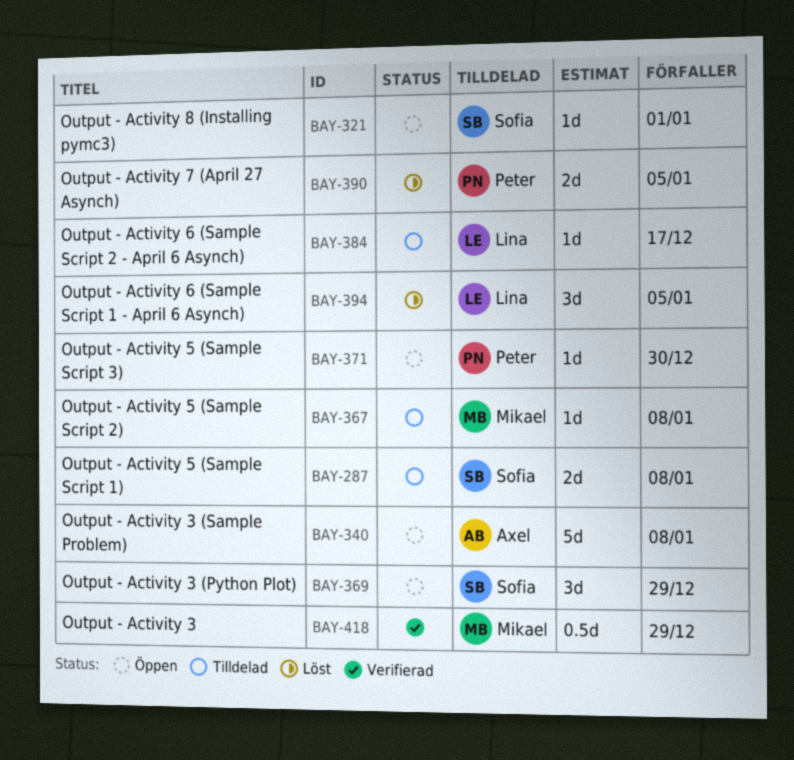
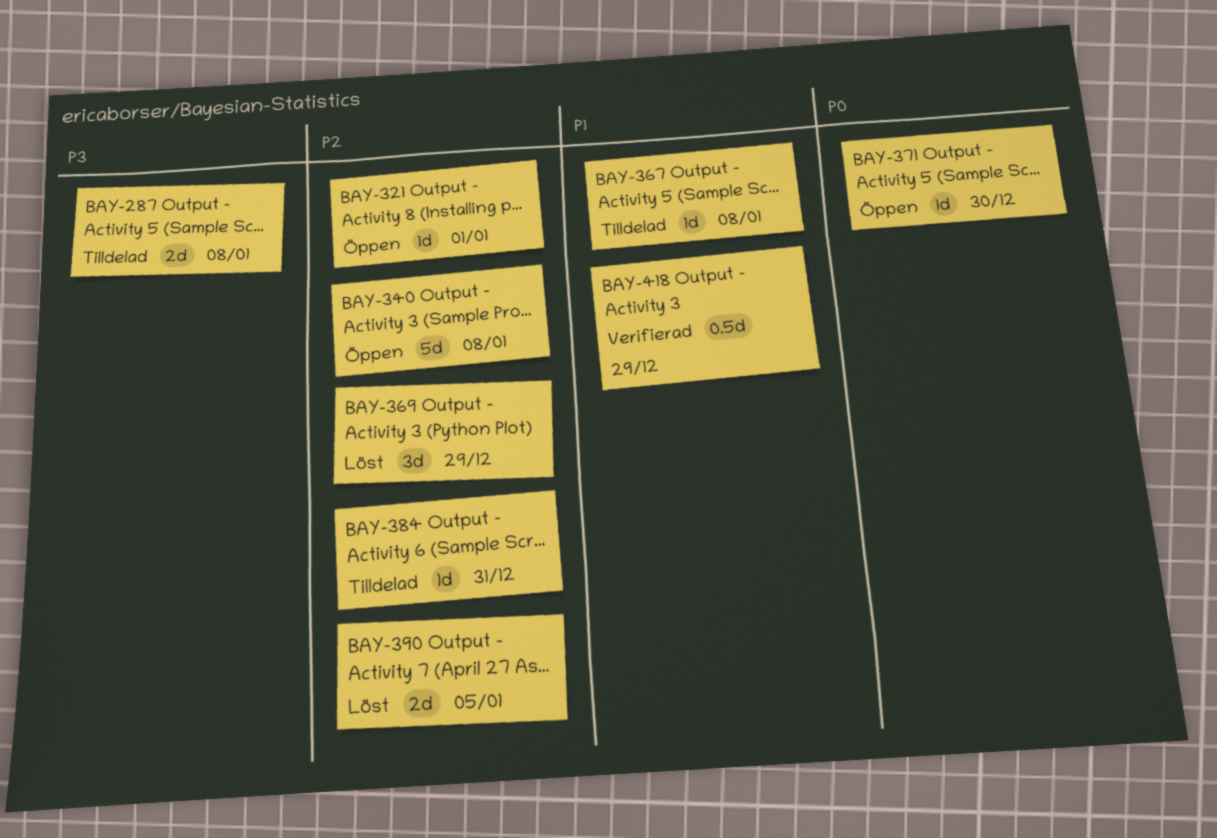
BAY-369, status: Öppen -> Löst
BAY-384, due: Dec 17 -> Dec 31
BAY-394: present -> none

